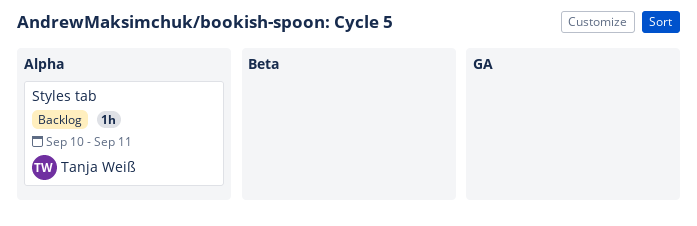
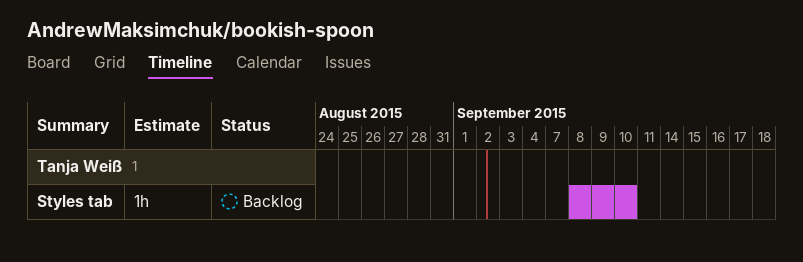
Styles tab, start: Sep 10 -> Sep 8
Styles tab, due: Sep 11 -> Sep 10

